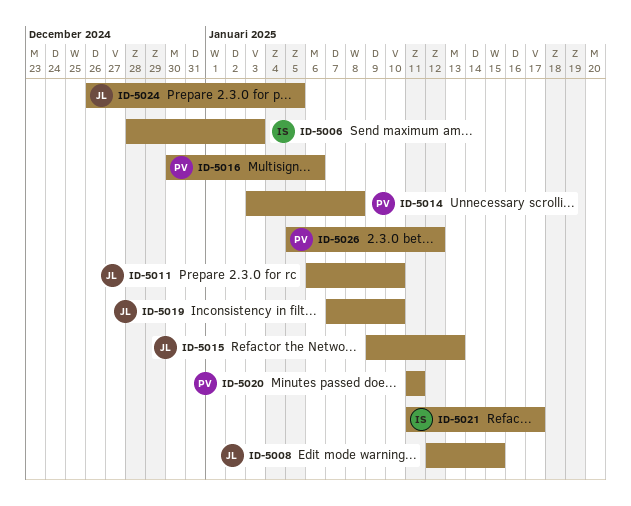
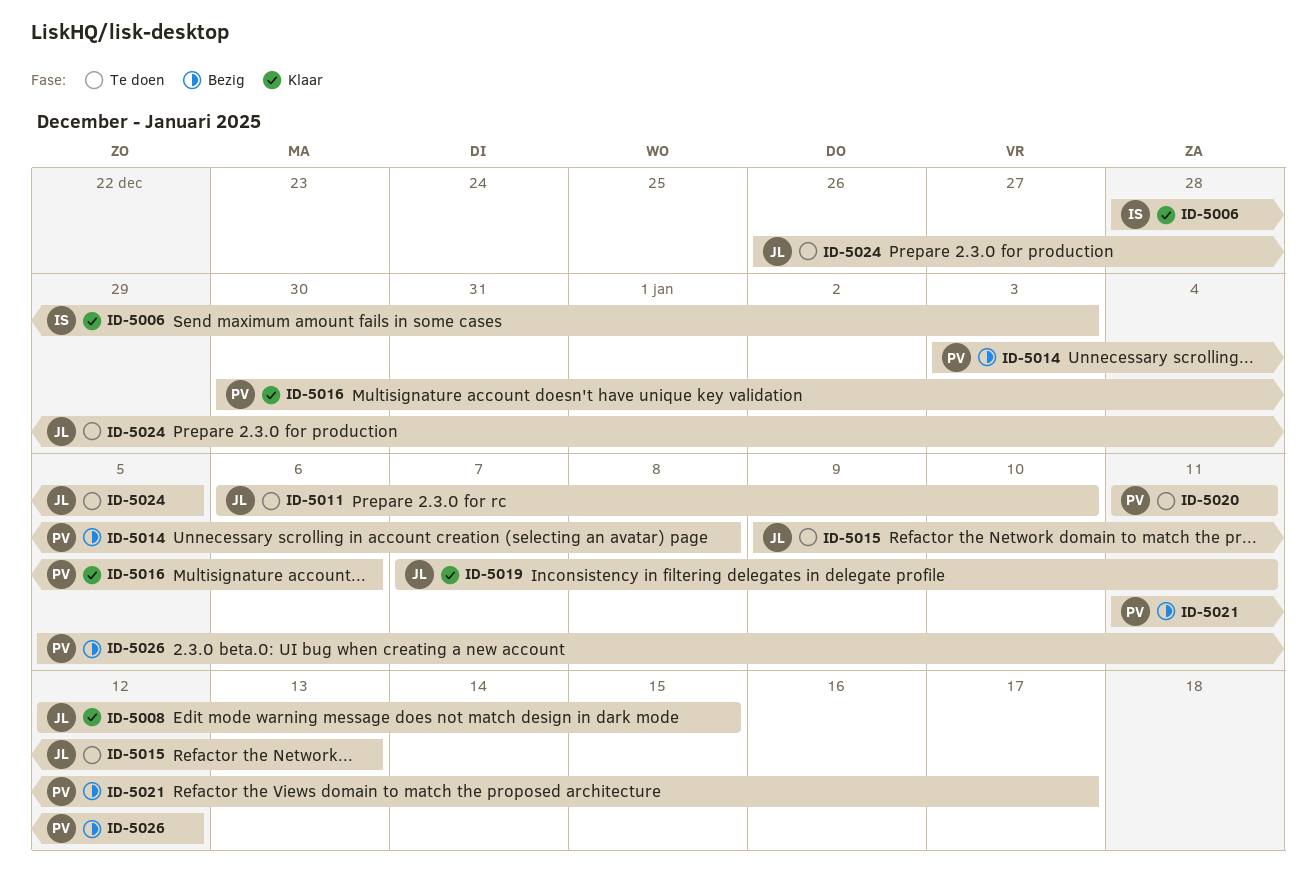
ID-5019, due: Jan 10 -> Jan 11
ID-5021, owner: IS -> PV

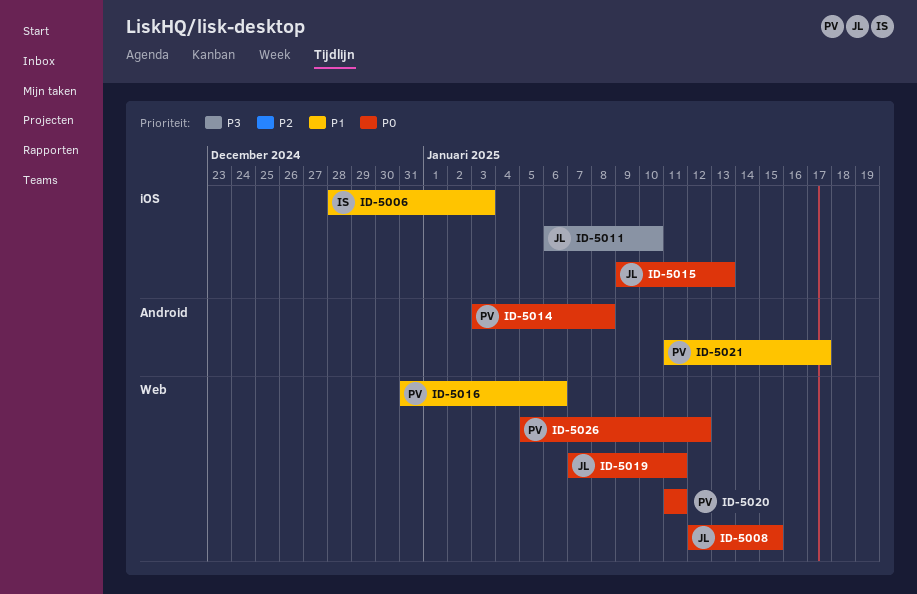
ID-5016, start: Dec 30 -> Dec 31
ID-5024: present -> none

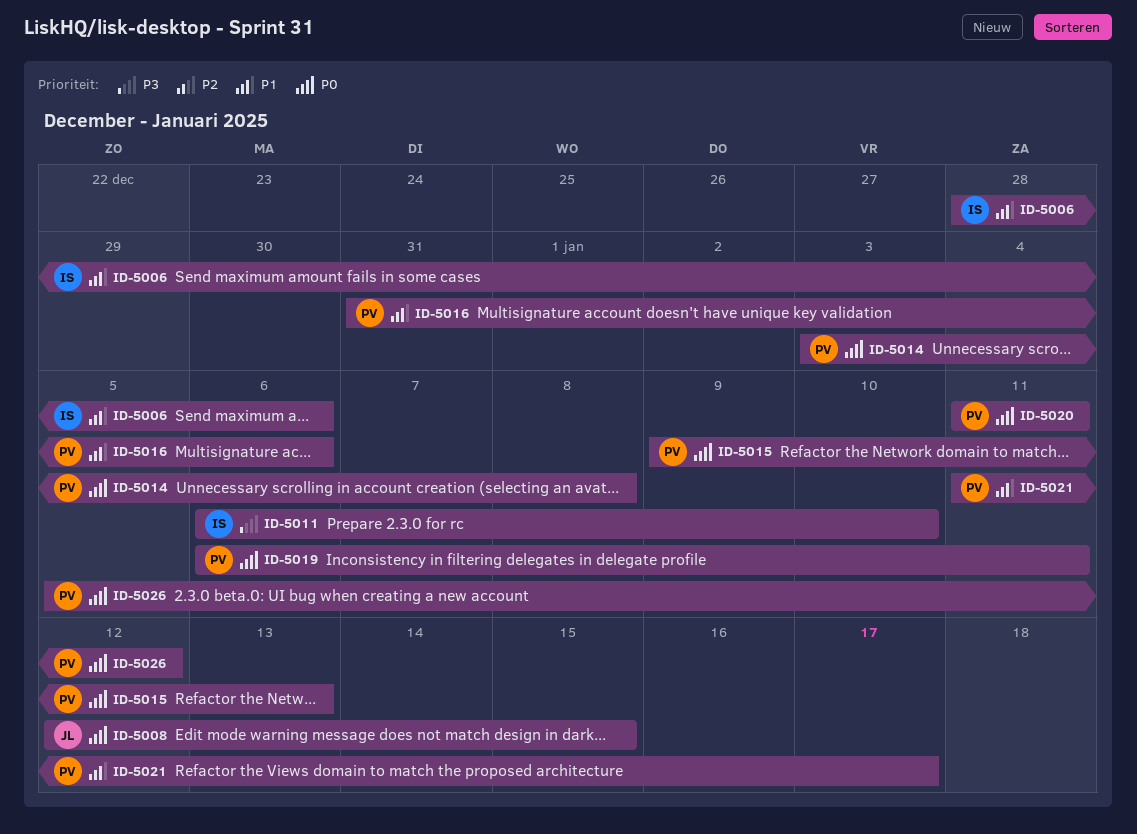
ID-5006, due: Jan 3 -> Jan 6
ID-5011, owner: JL -> IS
ID-5015, owner: JL -> PV
ID-5019, owner: JL -> PV
ID-5019, start: Jan 7 -> Jan 6

